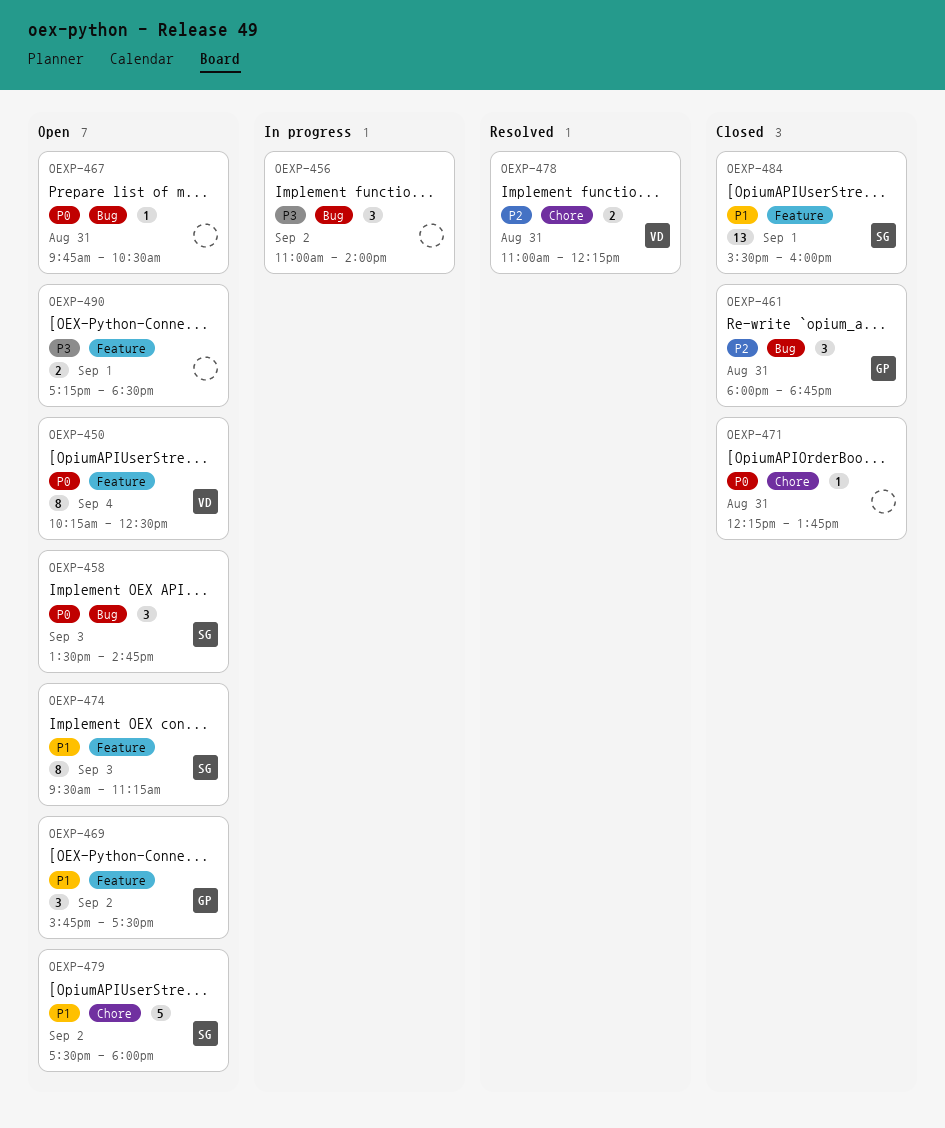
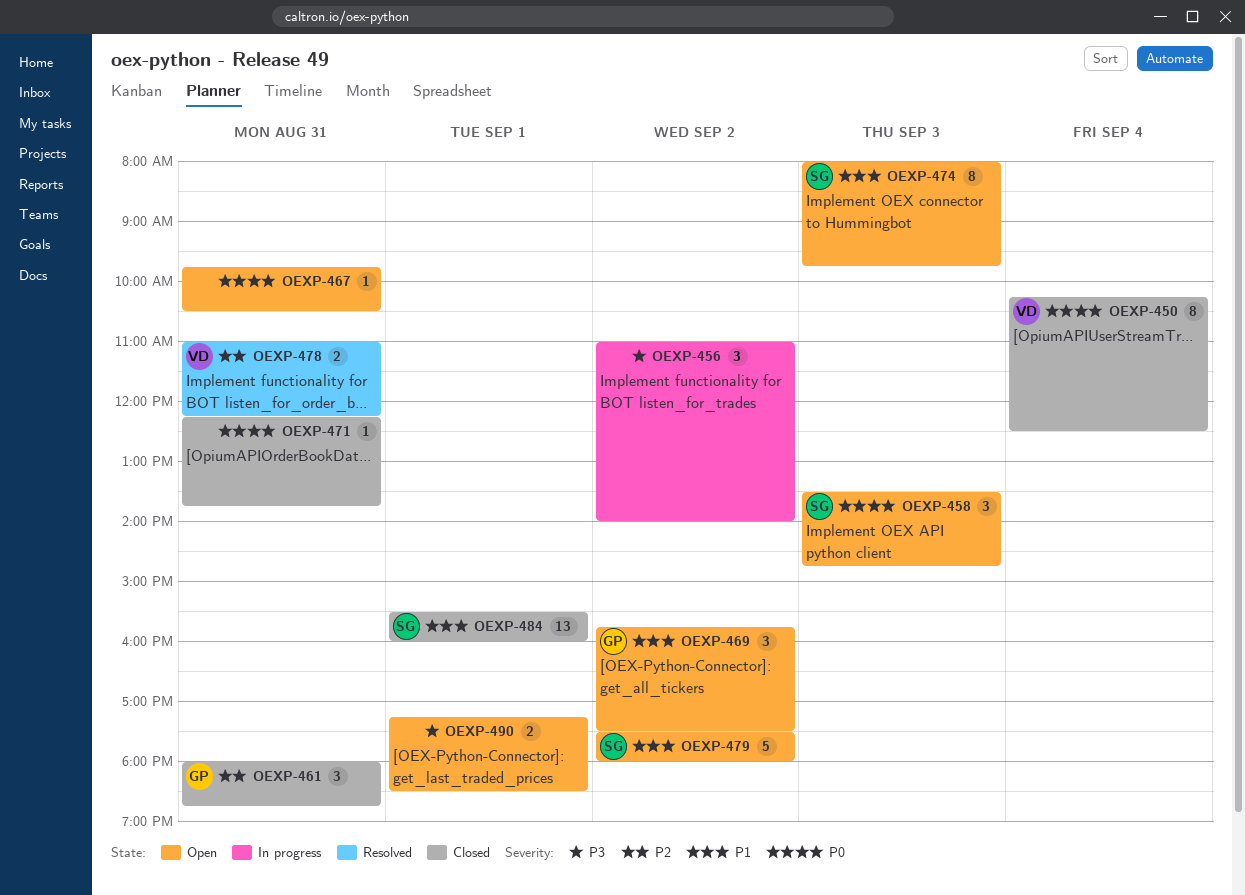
OEXP-450, status: Open -> Closed
OEXP-474, begins: 09:30 -> 08:00
OEXP-474, ends: 11:15 -> 09:45

